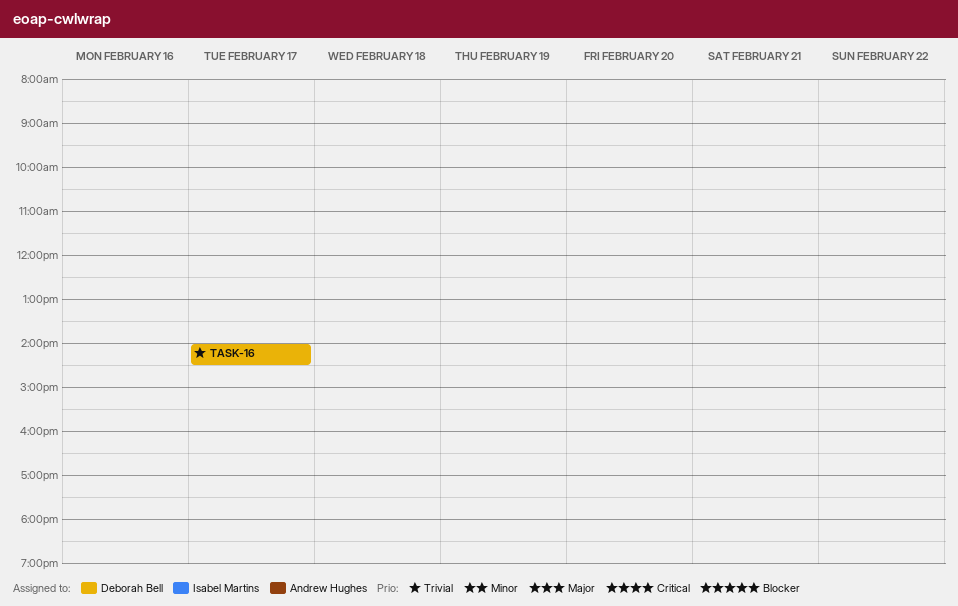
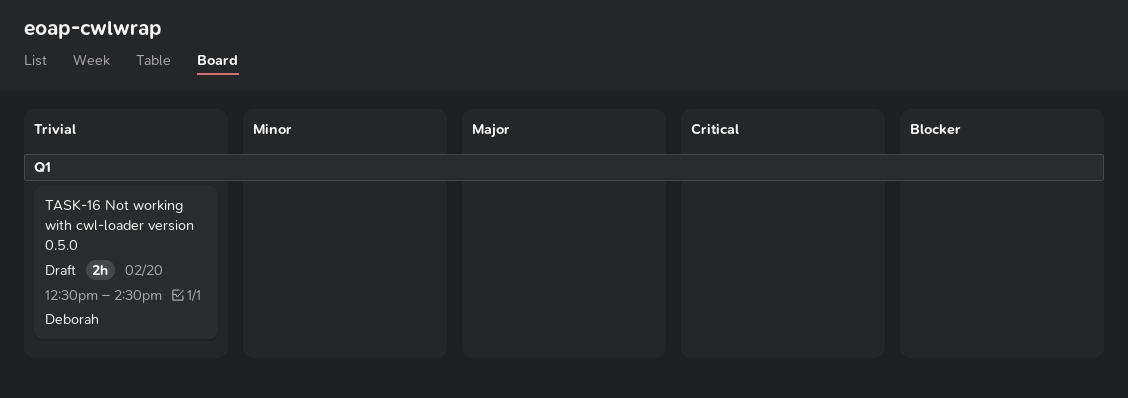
TASK-16, day: Feb 17 -> Feb 20
TASK-16, begins: 14:00 -> 12:30

